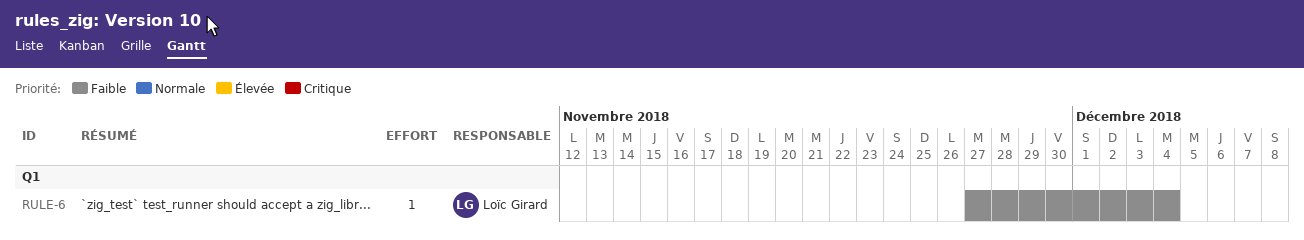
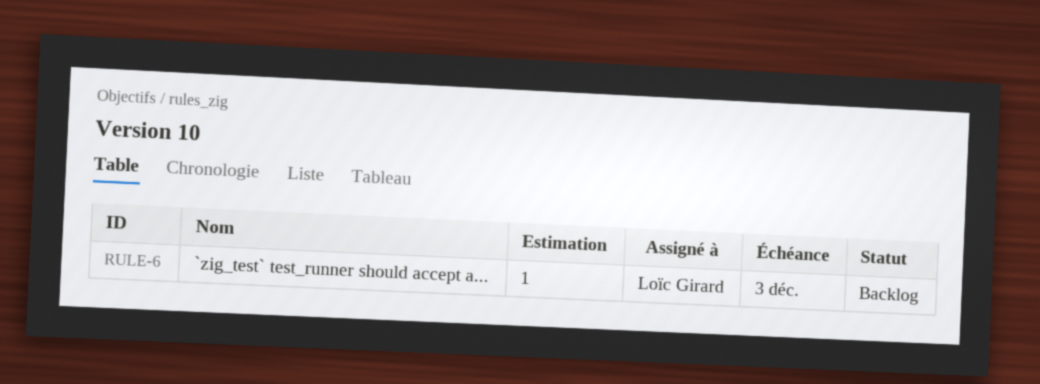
RULE-6, due: Dec 4 -> Dec 3

